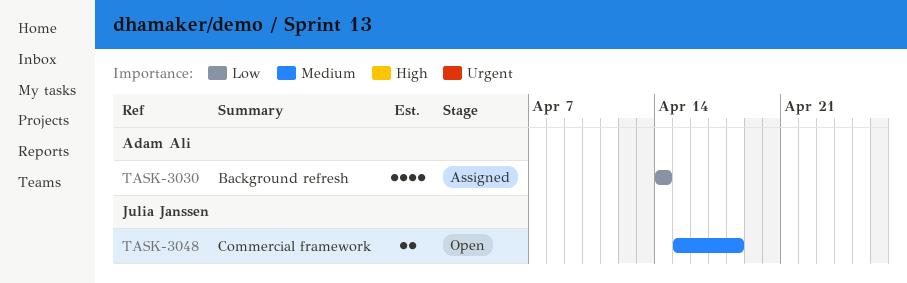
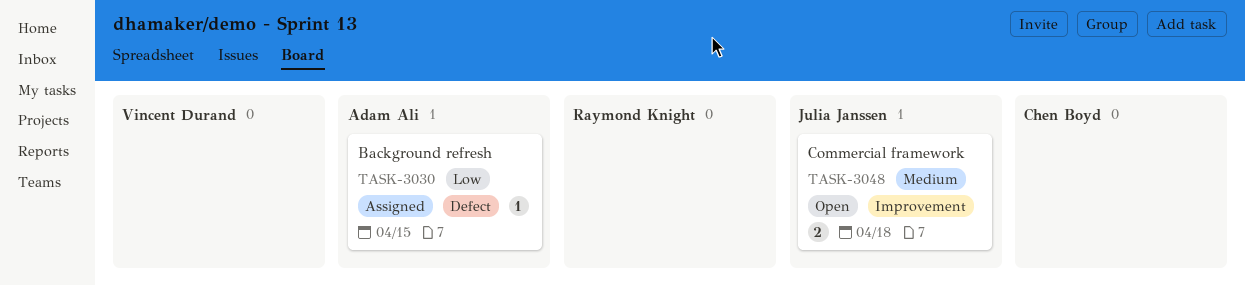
TASK-3030, estimate: 4 -> 1
TASK-3030, due: Apr 14 -> Apr 15

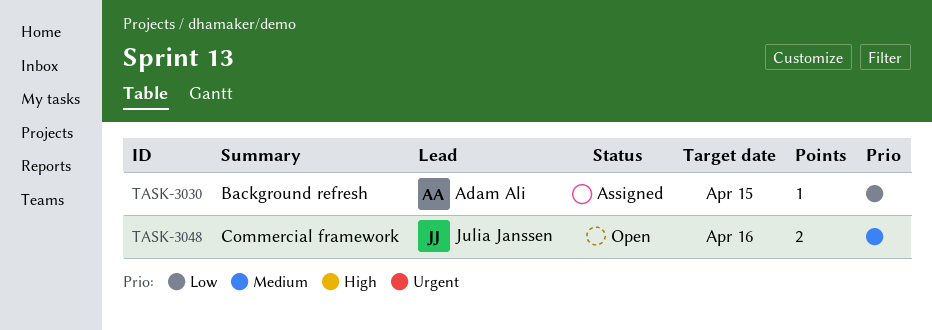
TASK-3048, due: Apr 18 -> Apr 16

